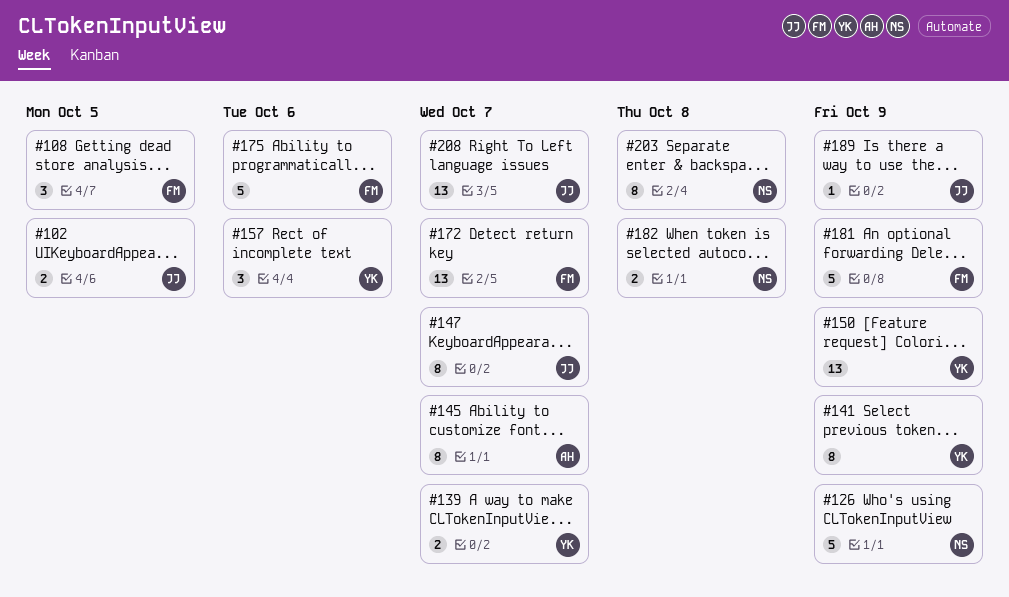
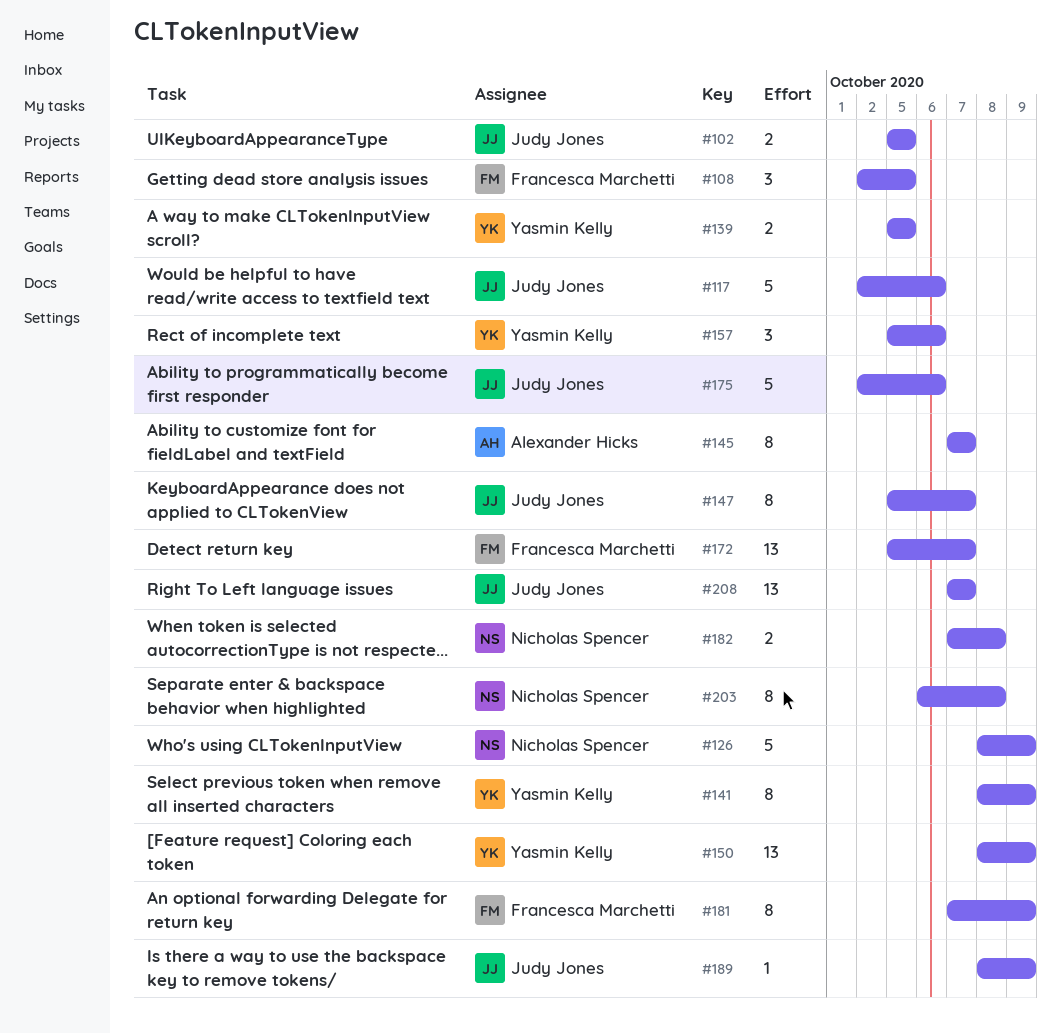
#117: none -> present
#139, due: Oct 7 -> Oct 5
#175, owner: Francesca Marchetti -> Judy Jones
#181, estimate: 5 -> 8

